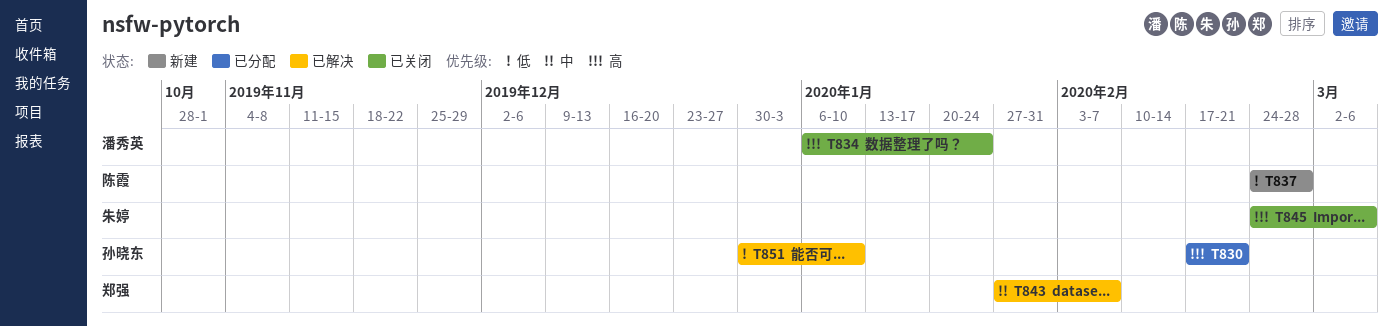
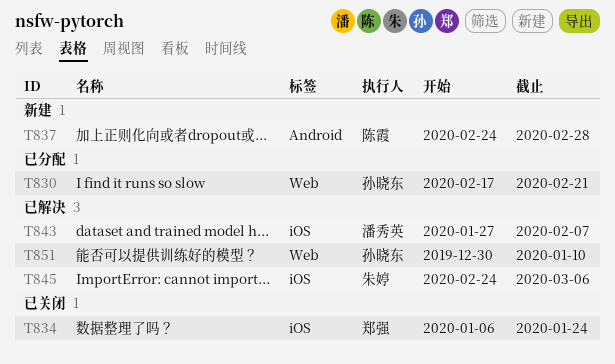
T834, owner: 潘秀英 -> 郑强
T843, owner: 郑强 -> 潘秀英
T845, status: 已关闭 -> 已解决

